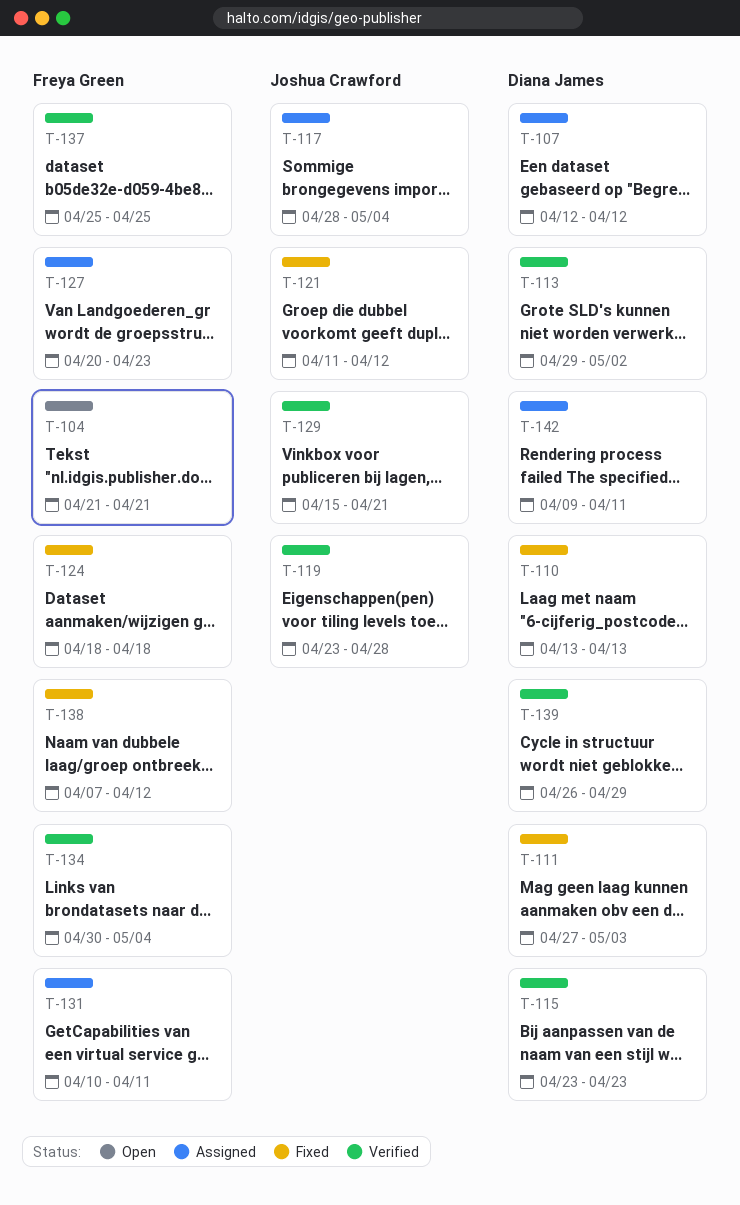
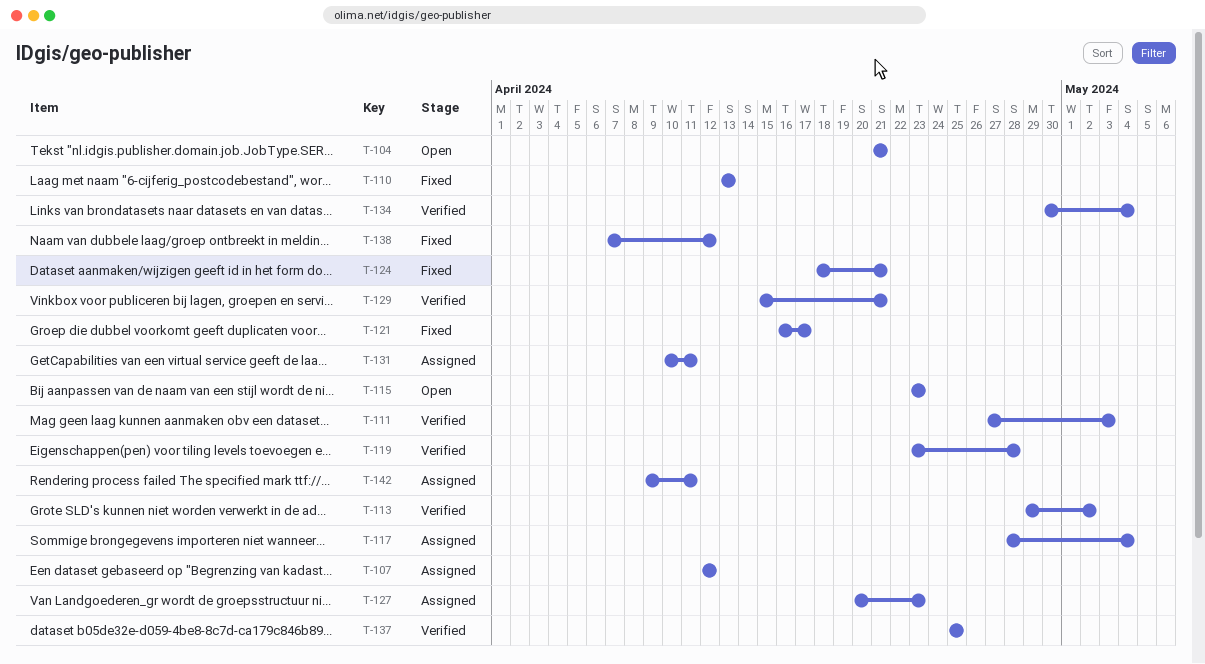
T-111, status: Fixed -> Verified
T-115, status: Verified -> Open
T-121, start: Apr 11 -> Apr 16
T-121, due: Apr 12 -> Apr 17
T-124, due: Apr 18 -> Apr 21
T-139: present -> none

